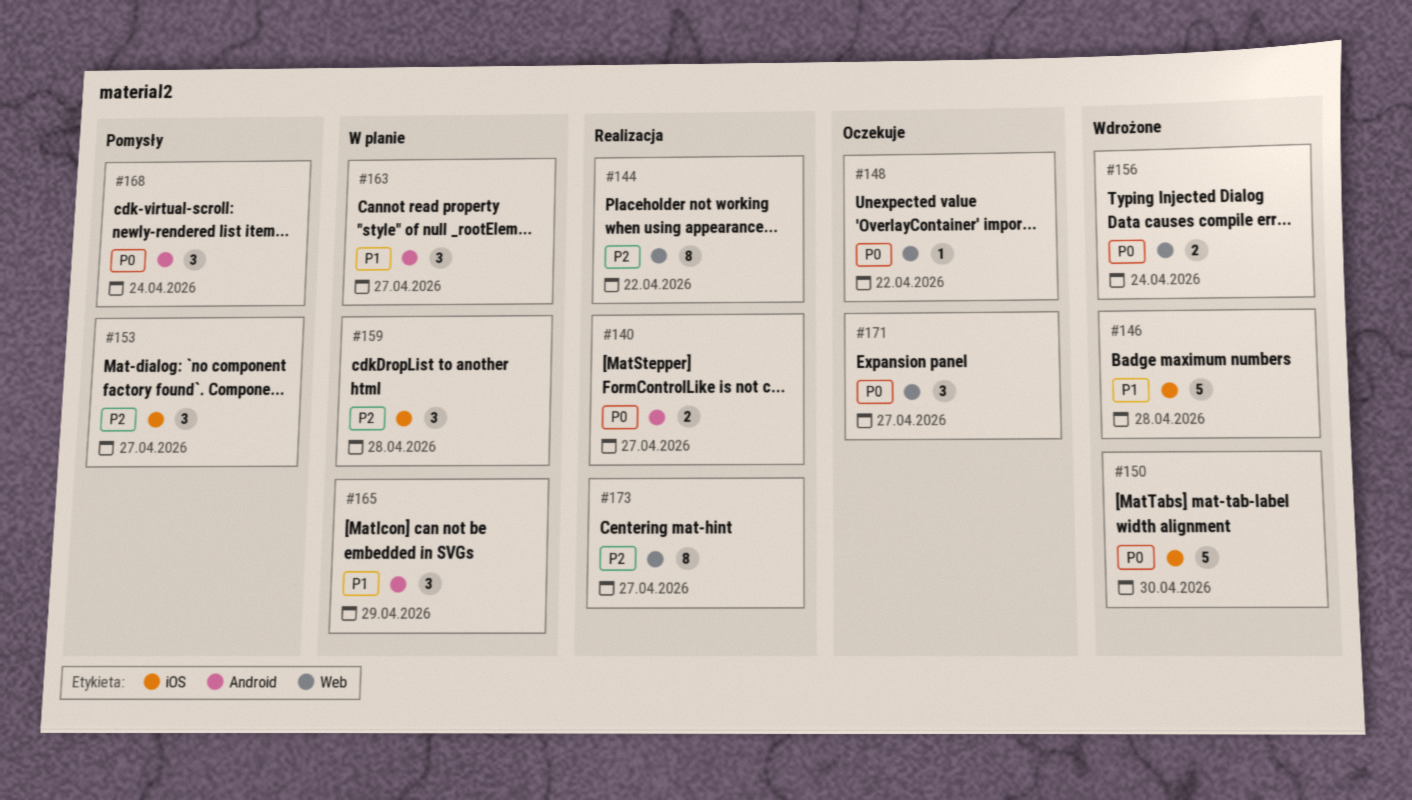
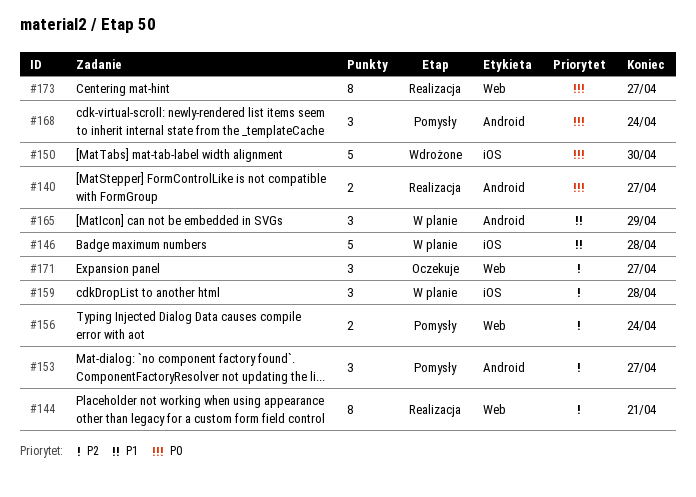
#144, due: Apr 22 -> Apr 21
#146, status: Wdrożone -> W planie
#148: present -> none
#153, label: iOS -> Android
#156, status: Wdrożone -> Pomysły
#156, priority: P0 -> P2
#163: present -> none
#171, priority: P0 -> P2
#173, priority: P2 -> P0

